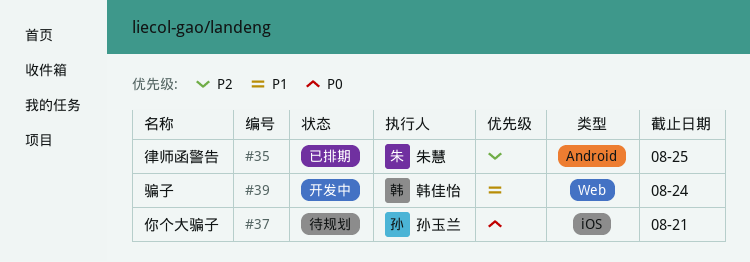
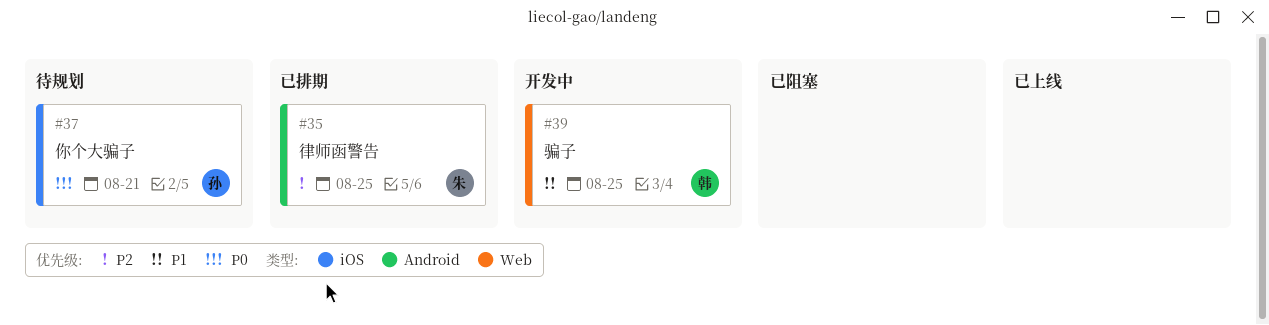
#39, due: Aug 24 -> Aug 25

